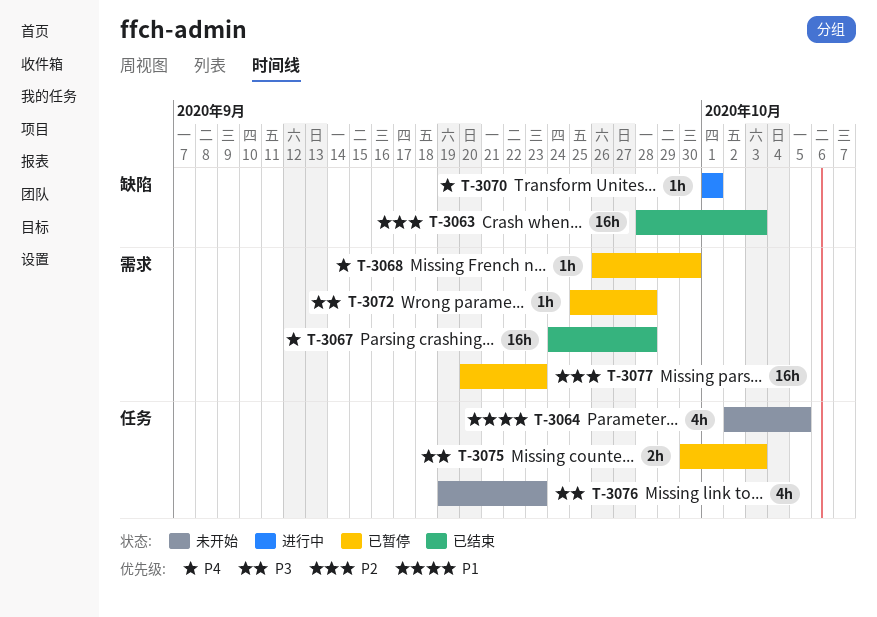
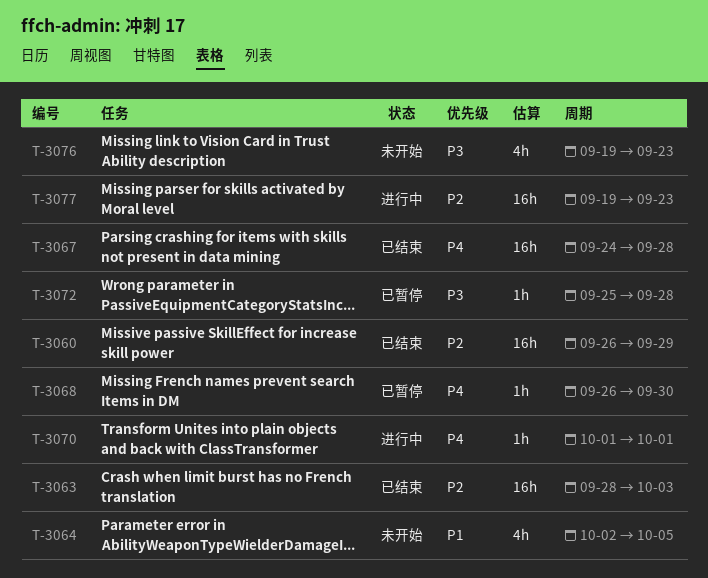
T-3060: none -> present
T-3075: present -> none
T-3077, status: 已暂停 -> 进行中
T-3077, start: Sep 20 -> Sep 19

